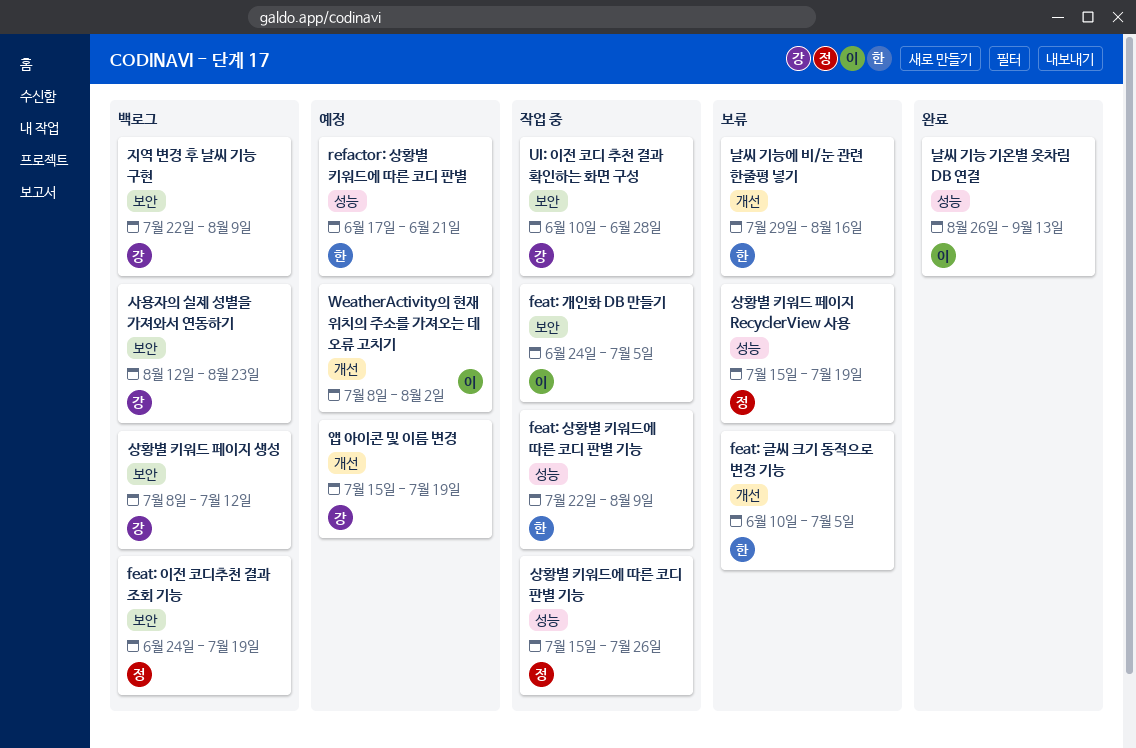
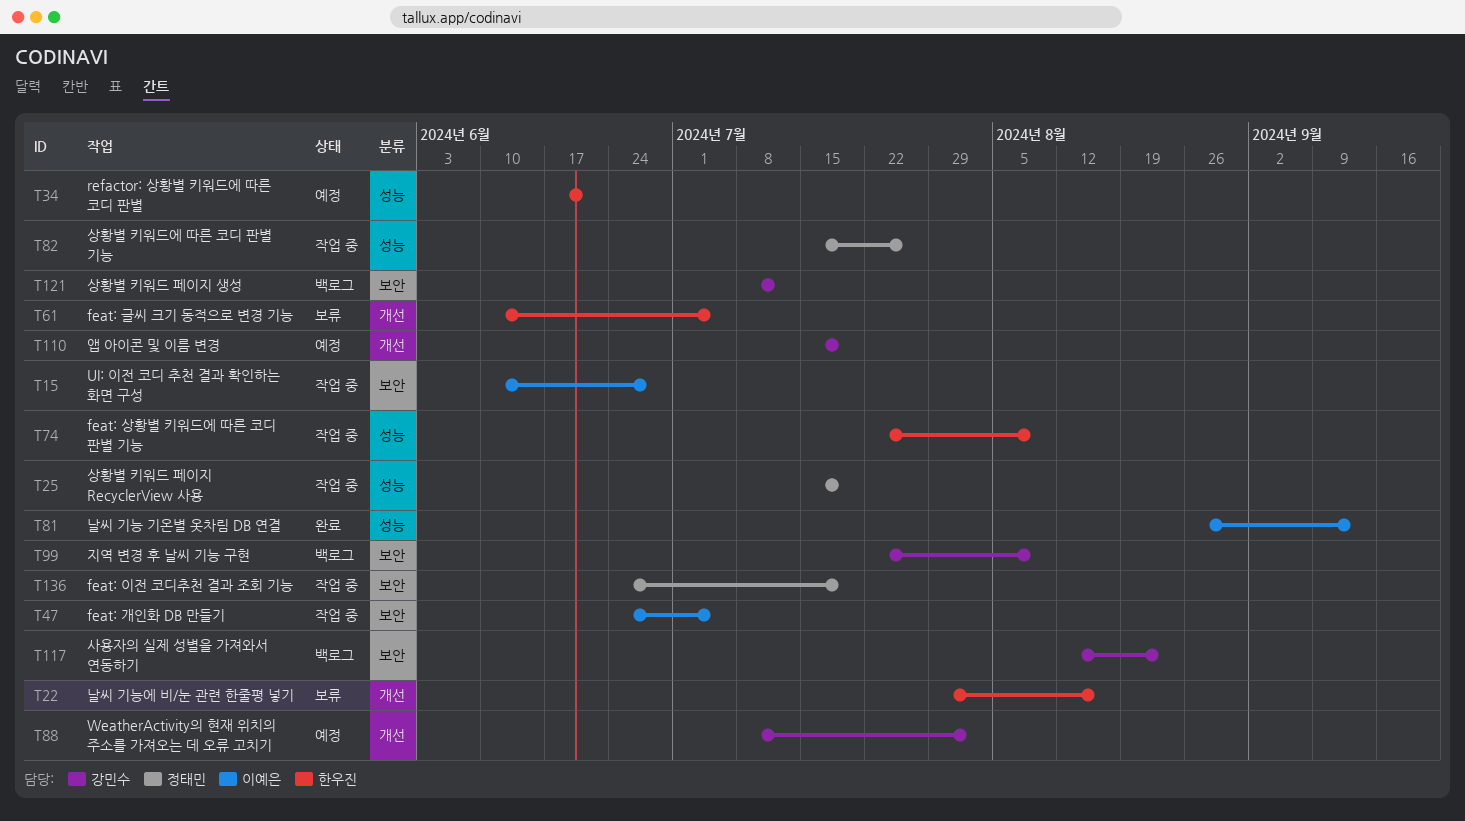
feat: 이전 코디추천 결과 조회 기능, status: 백로그 -> 작업 중
UI: 이전 코디 추천 결과 확인하는 화면 구성, owner: 강민수 -> 이예은
WeatherActivity의 현재 위치의 주소를 가져오는 데 오류 고치기, owner: 이예은 -> 강민수
상황별 키워드 페이지 RecyclerView 사용, status: 보류 -> 작업 중

